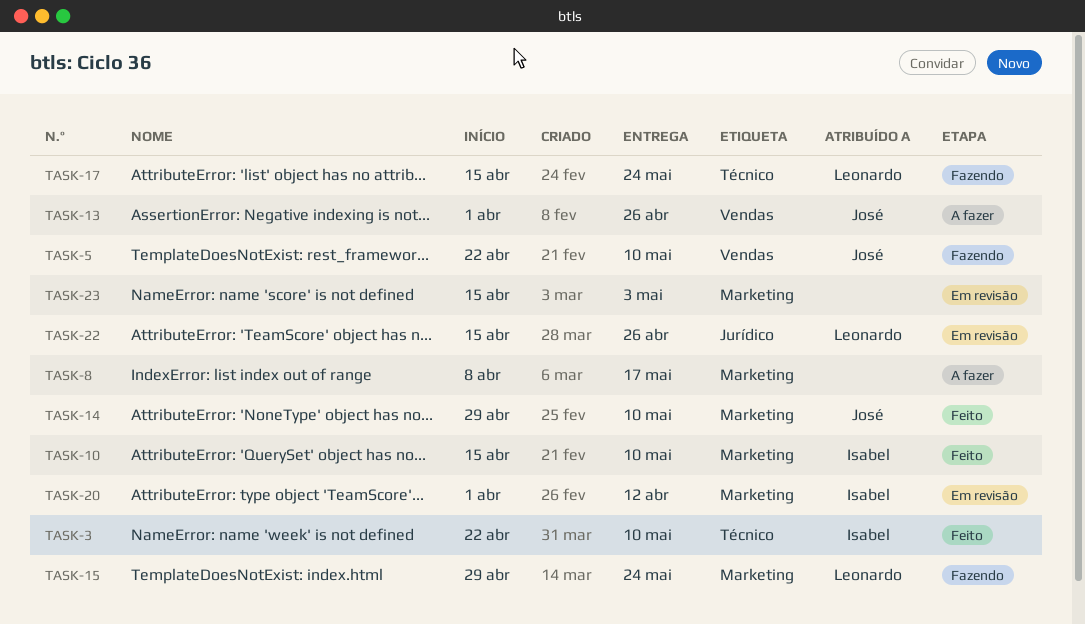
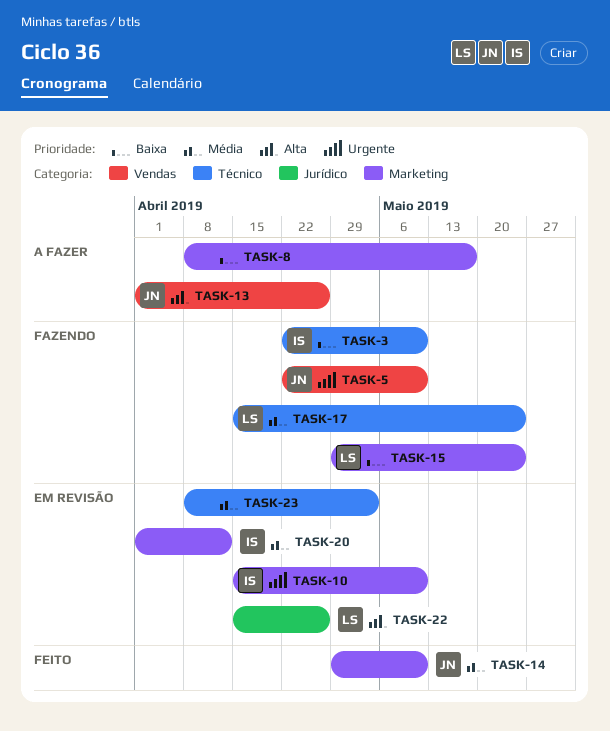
TASK-3, status: Feito -> Fazendo
TASK-10, status: Feito -> Em revisão
TASK-23, label: Marketing -> Técnico
TASK-23, start: Apr 15 -> Apr 8

